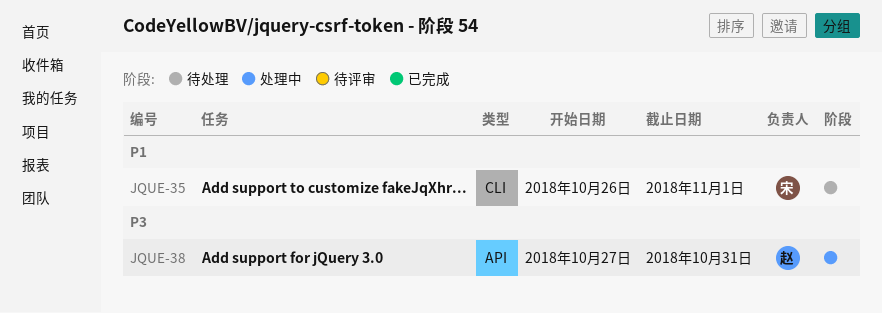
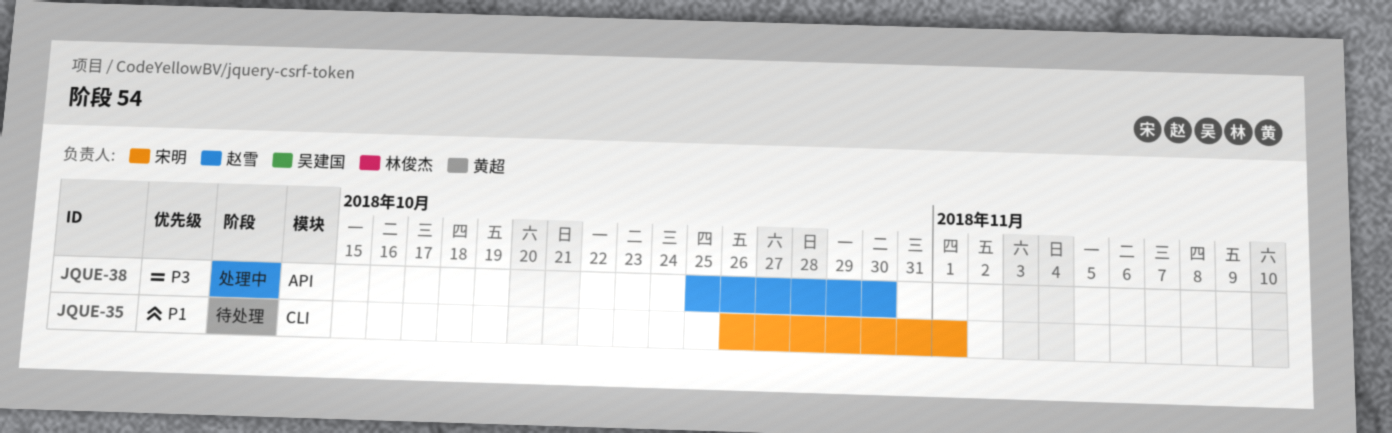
JQUE-38, start: Oct 27 -> Oct 25
JQUE-38, due: Oct 31 -> Oct 30

